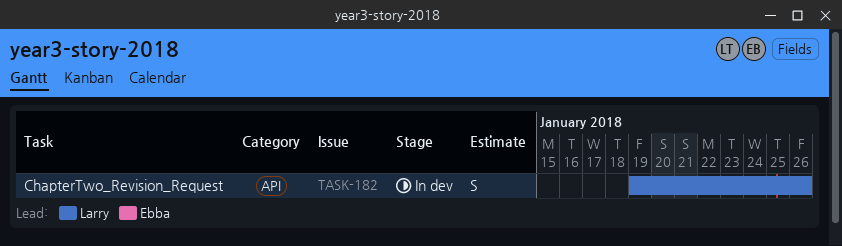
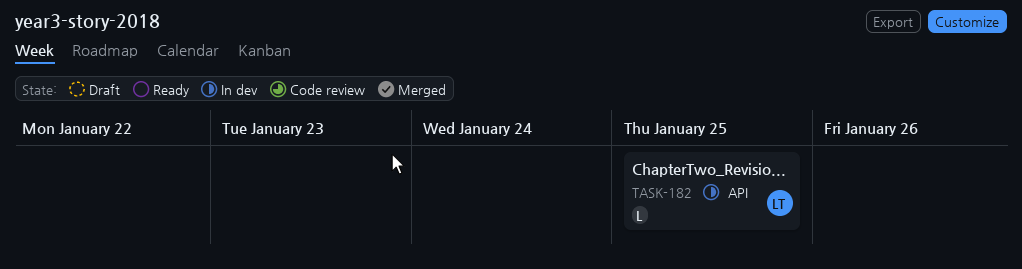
TASK-182, estimate: S -> L
TASK-182, due: Jan 26 -> Jan 25

